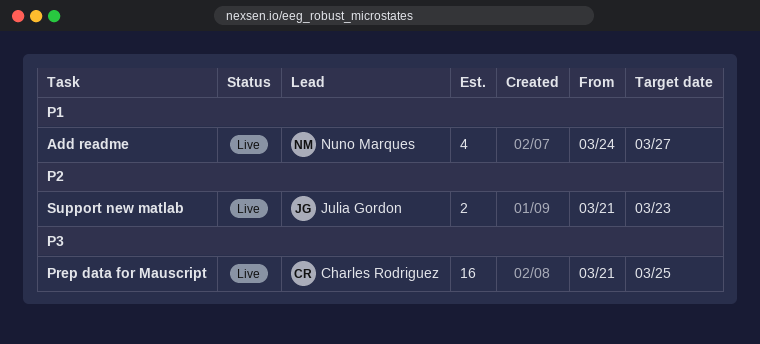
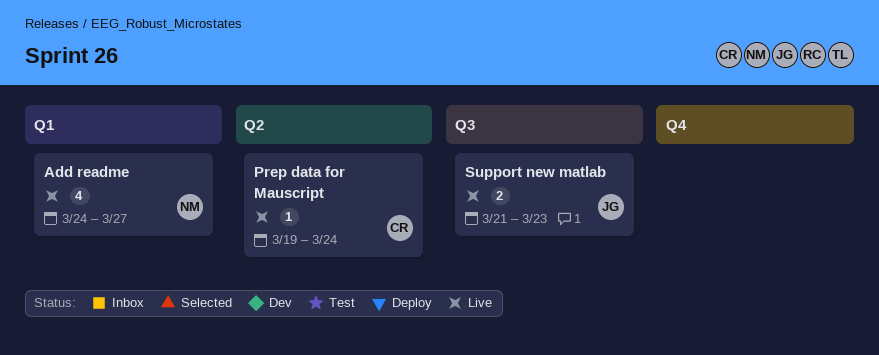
Prep data for Mauscript, estimate: 16 -> 1
Prep data for Mauscript, start: Mar 21 -> Mar 19
Prep data for Mauscript, due: Mar 25 -> Mar 24

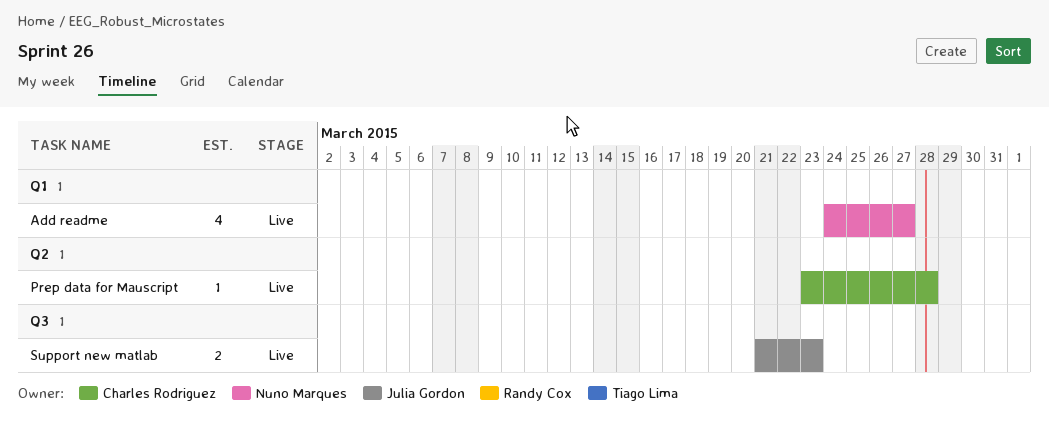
Prep data for Mauscript, start: Mar 19 -> Mar 23
Prep data for Mauscript, due: Mar 24 -> Mar 28

